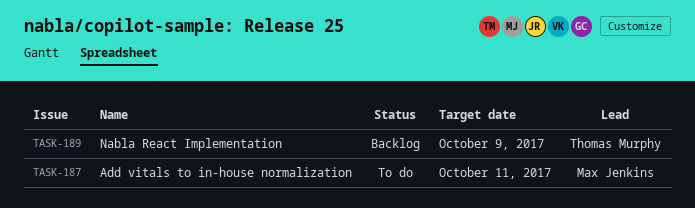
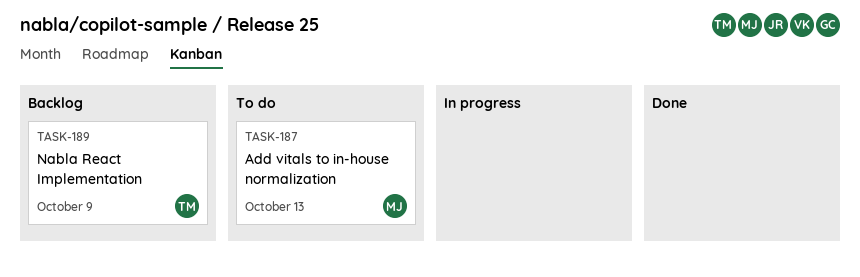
TASK-187, due: Oct 11 -> Oct 13

